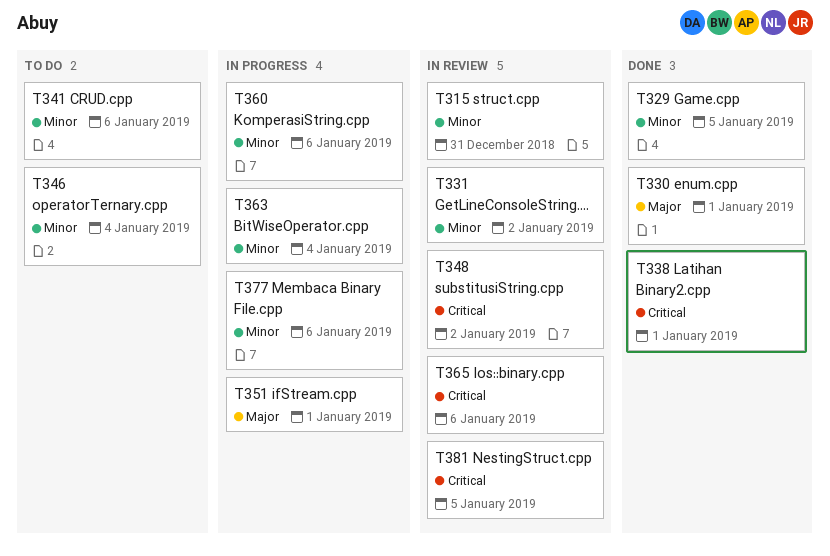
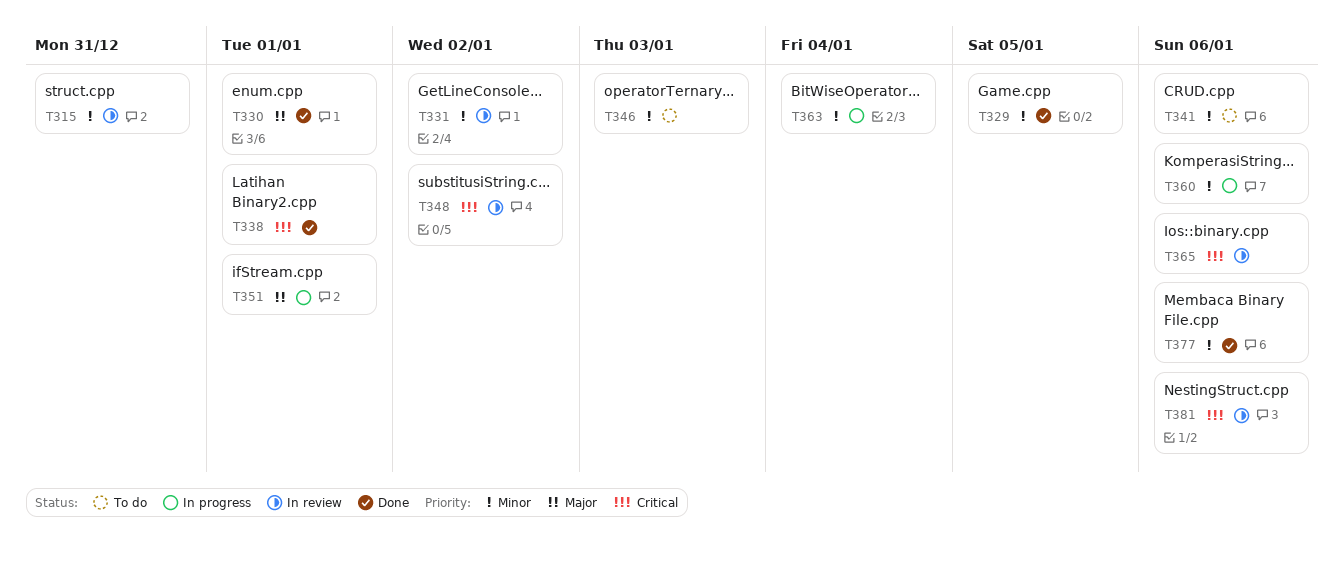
T346, due: Jan 4 -> Jan 3
T377, status: In progress -> Done
T381, due: Jan 5 -> Jan 6

